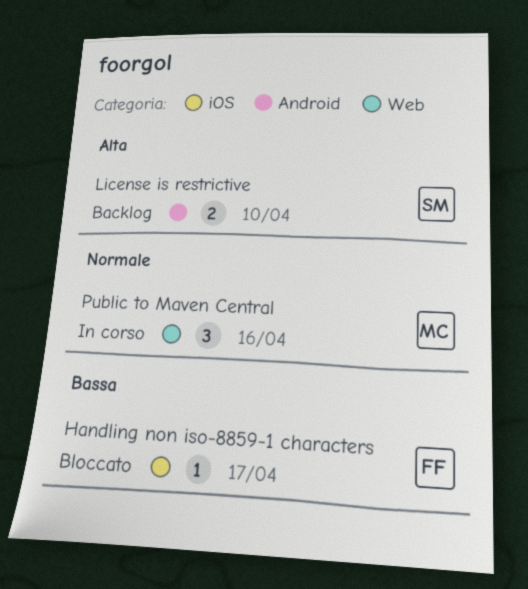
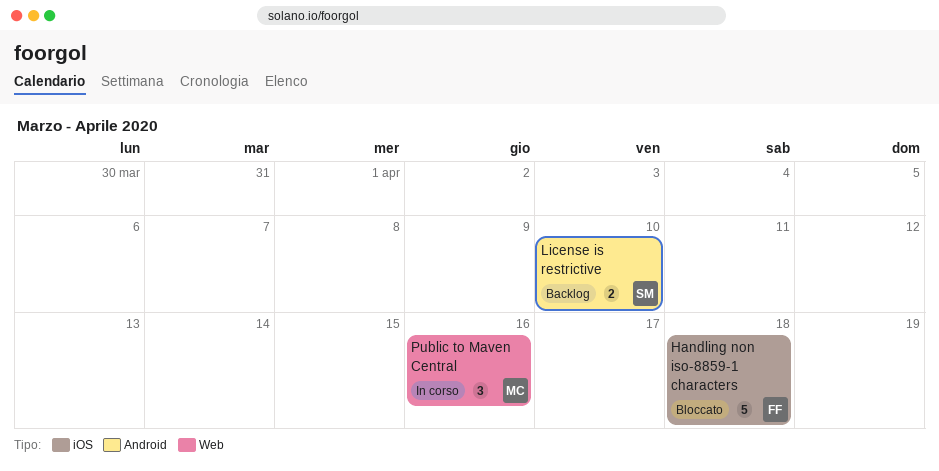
Handling non iso-8859-1 characters, estimate: 1 -> 5
Handling non iso-8859-1 characters, due: Apr 17 -> Apr 18

